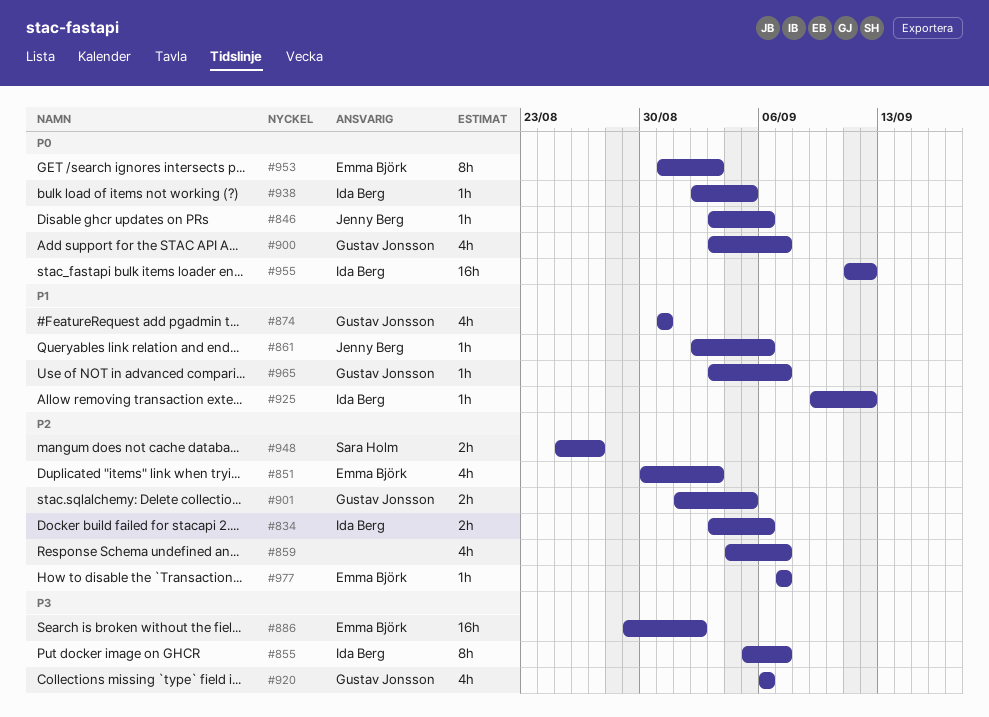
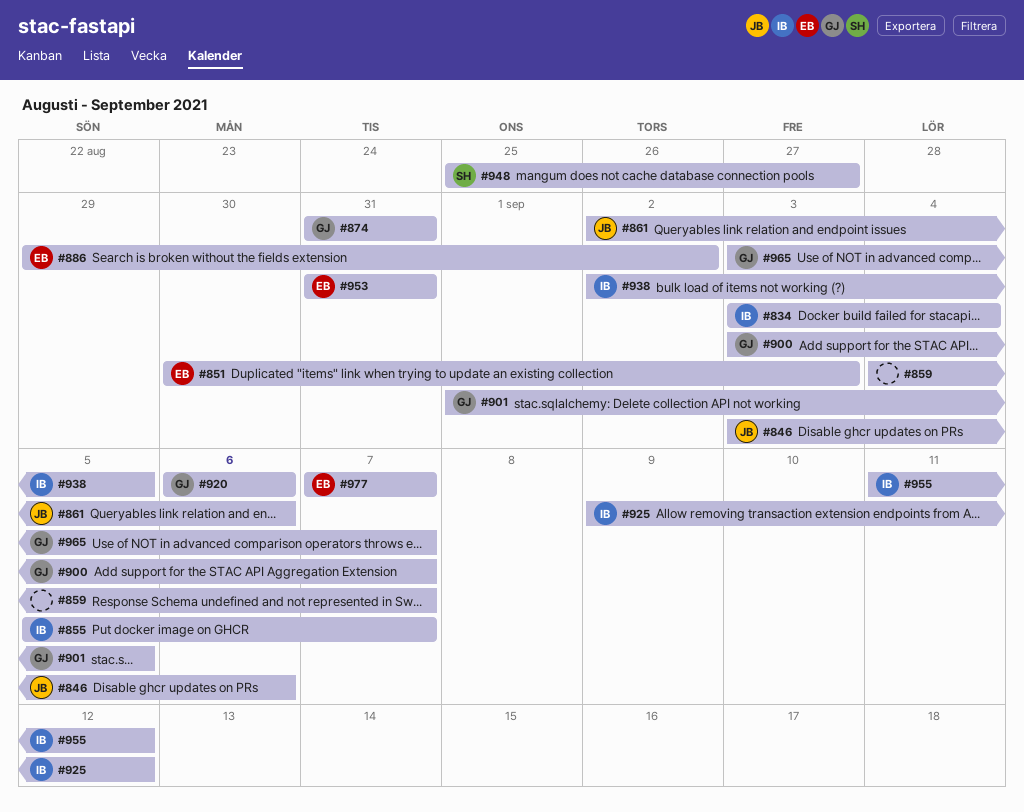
#834, due: Sep 6 -> Sep 4
#953, due: Sep 3 -> Aug 31

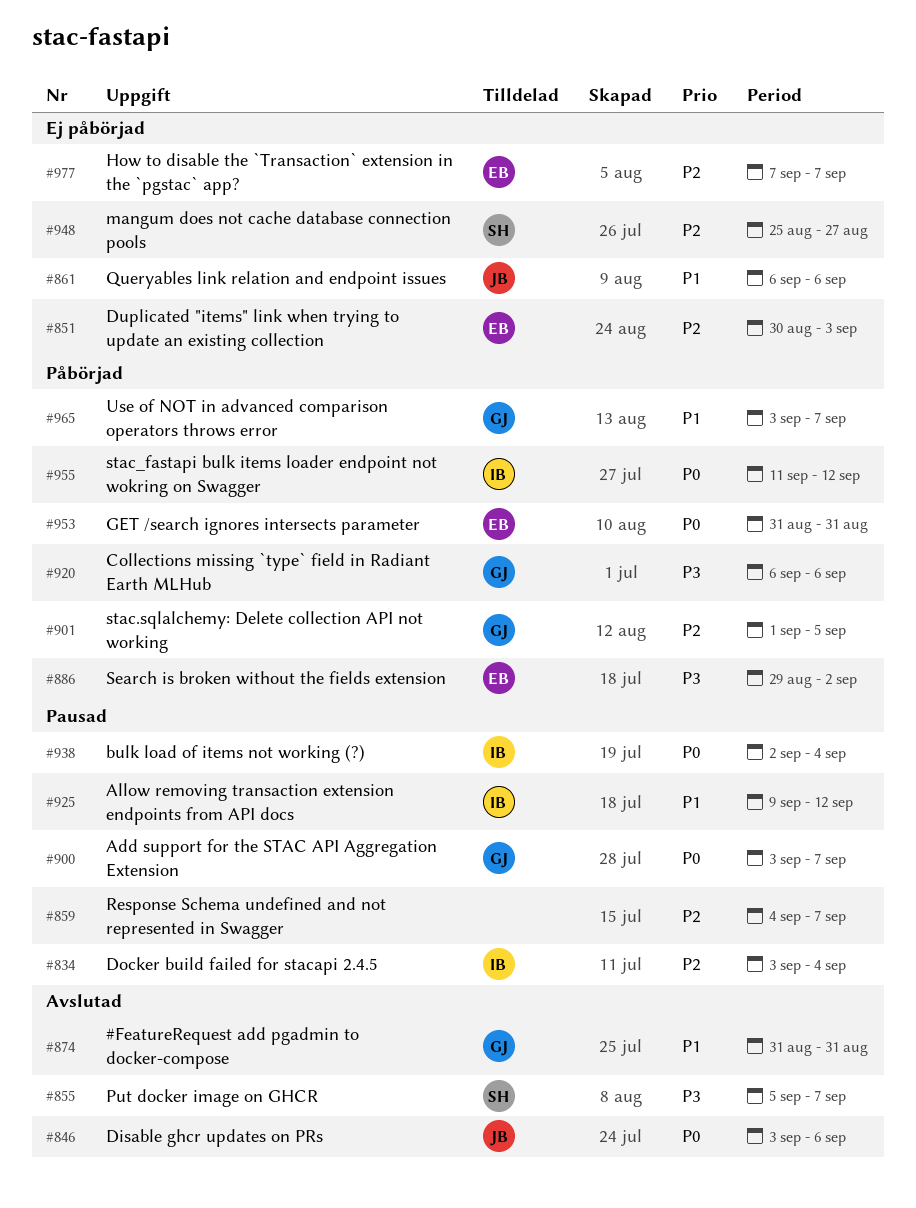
#855, owner: IB -> SH
#861, start: Sep 2 -> Sep 6
#938, due: Sep 5 -> Sep 4

